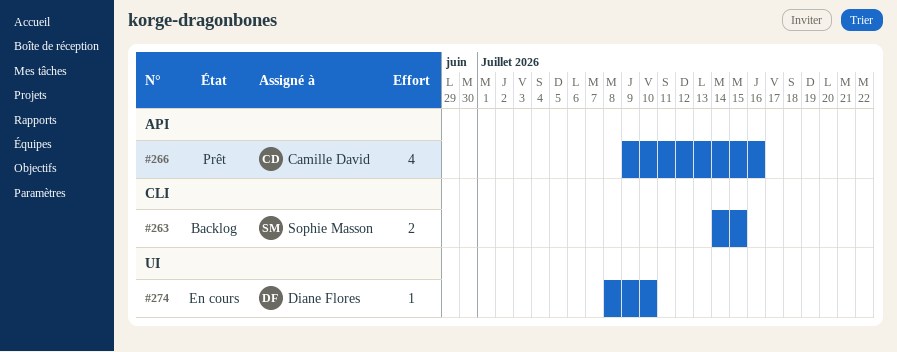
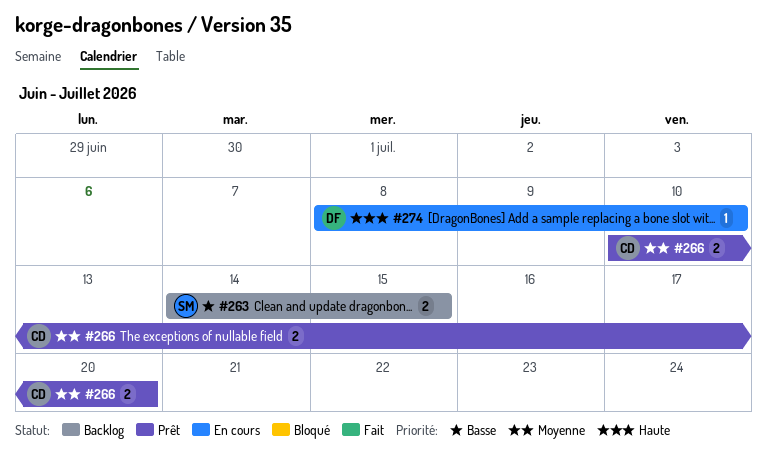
#266, estimate: 4 -> 2
#266, start: Jul 9 -> Jul 10
#266, due: Jul 16 -> Jul 20

